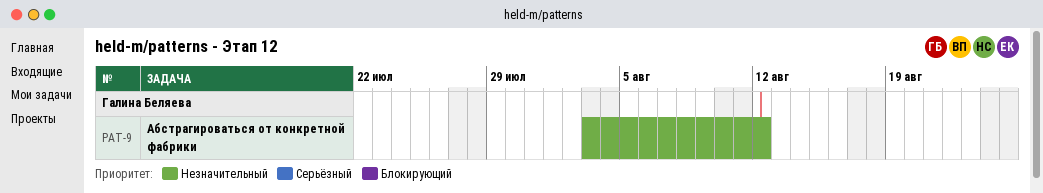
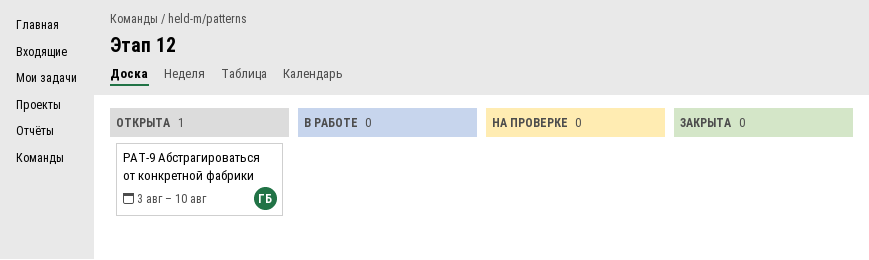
PAT-9, due: Aug 12 -> Aug 10

